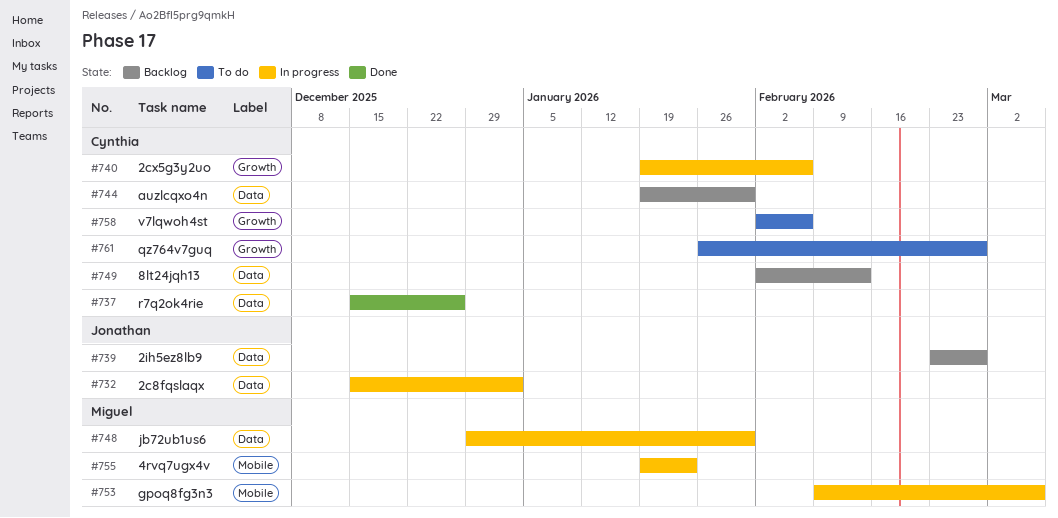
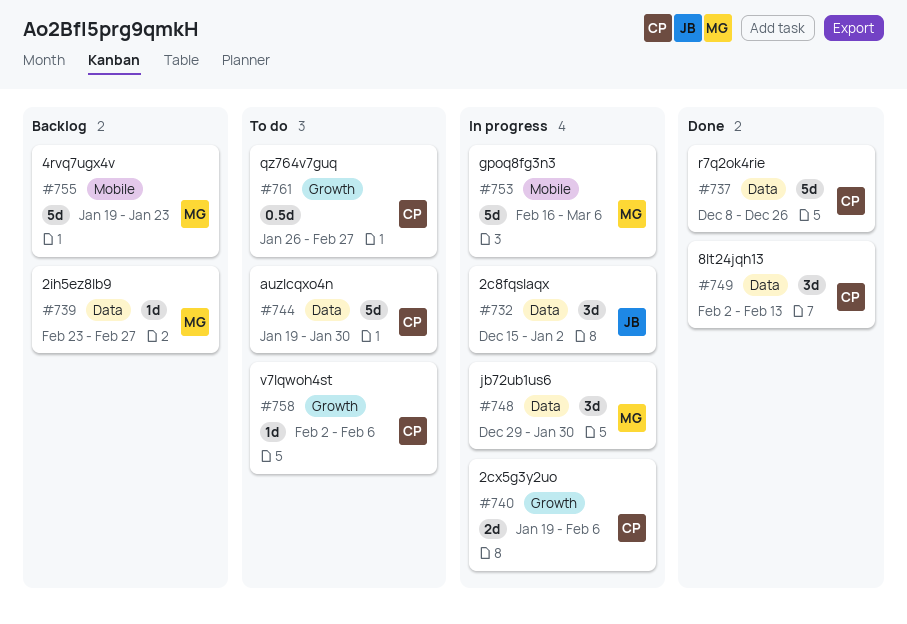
#737, start: Dec 15 -> Dec 8
#739, owner: Jonathan -> Miguel
#744, status: Backlog -> To do
#749, status: Backlog -> Done
#753, start: Feb 9 -> Feb 16
#755, status: In progress -> Backlog

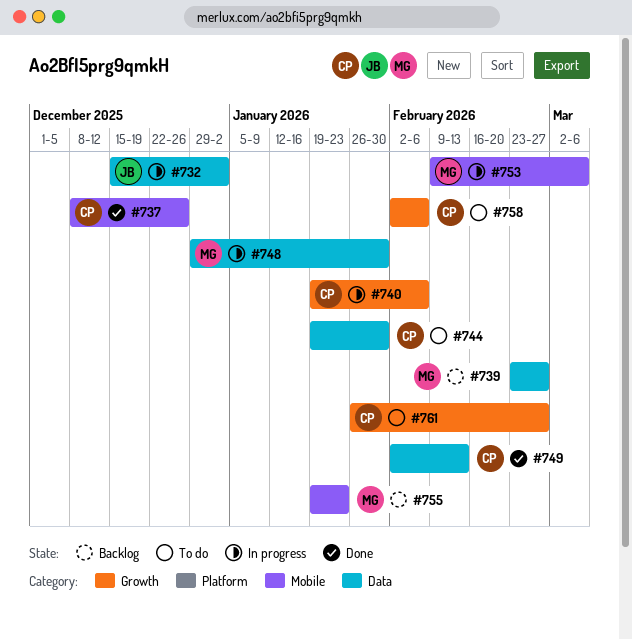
#737, label: Data -> Mobile
#753, start: Feb 16 -> Feb 9

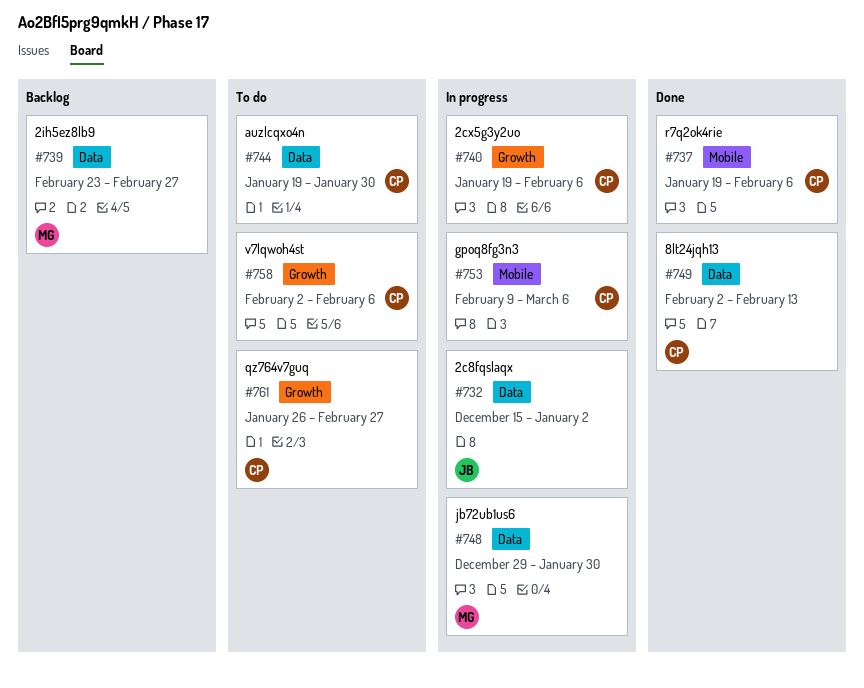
#737, start: Dec 8 -> Jan 19
#737, due: Dec 26 -> Feb 6
#753, owner: MG -> CP
#755: present -> none

